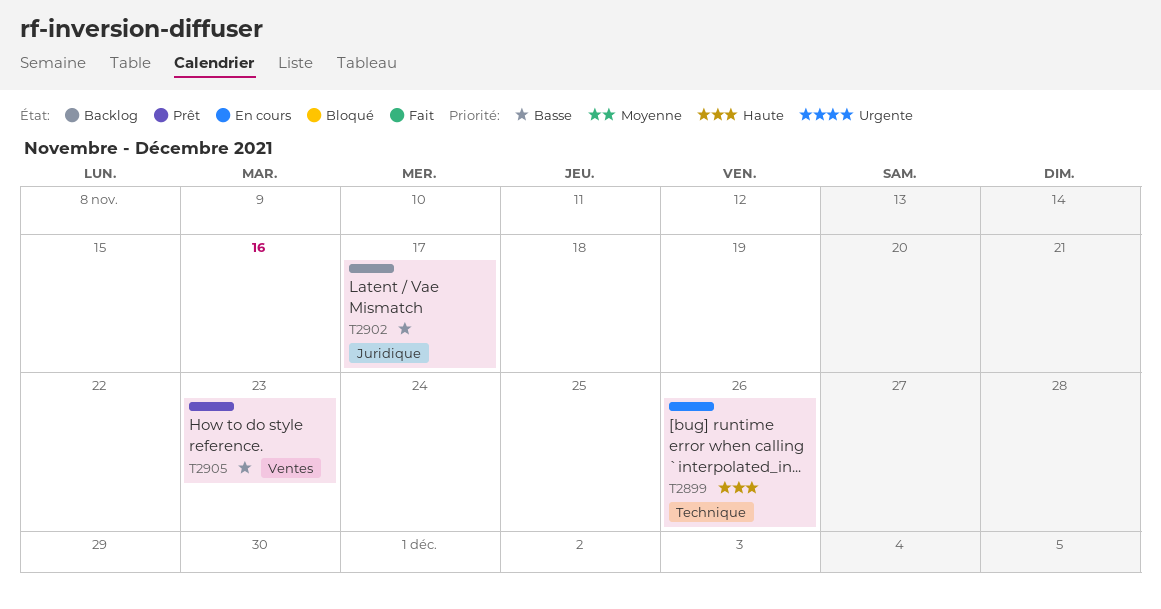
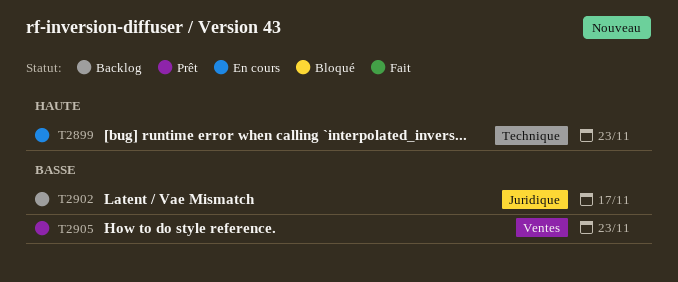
T2899, due: Nov 26 -> Nov 23

